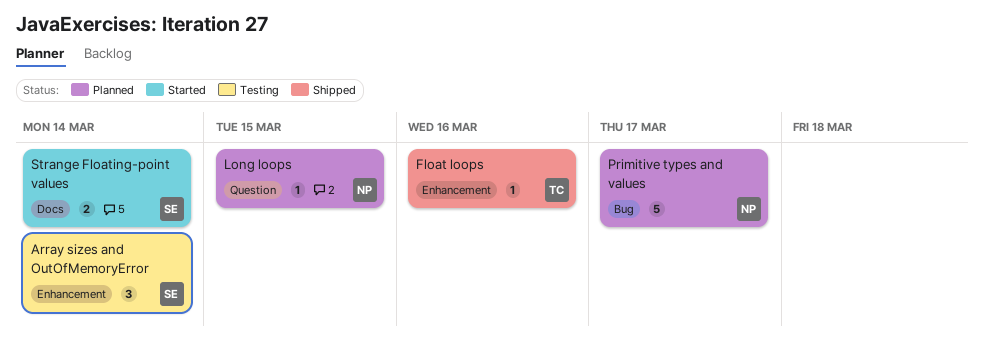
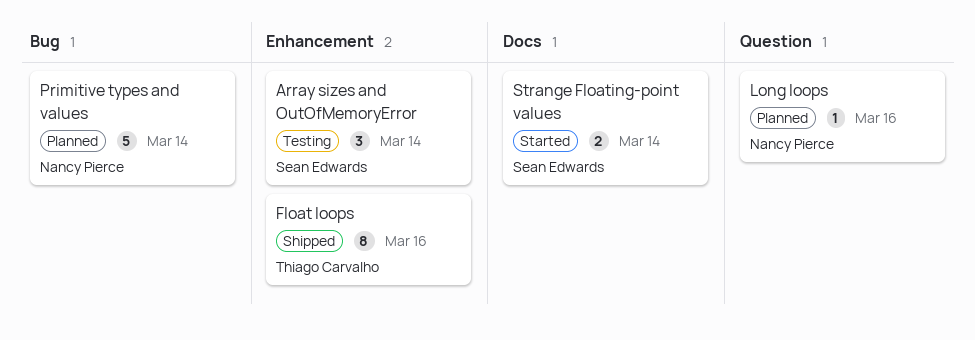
Float loops, estimate: 1 -> 8
Long loops, due: Mar 15 -> Mar 16
Primitive types and values, due: Mar 17 -> Mar 14

